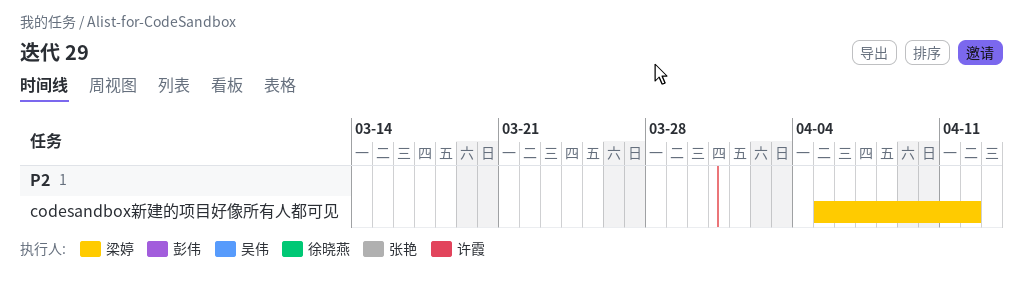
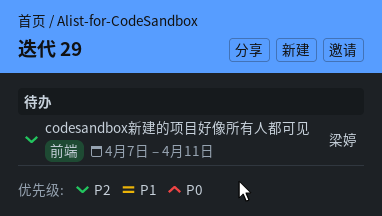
codesandbox新建的项目好像所有人都可见, start: Apr 5 -> Apr 7
codesandbox新建的项目好像所有人都可见, due: Apr 12 -> Apr 11

